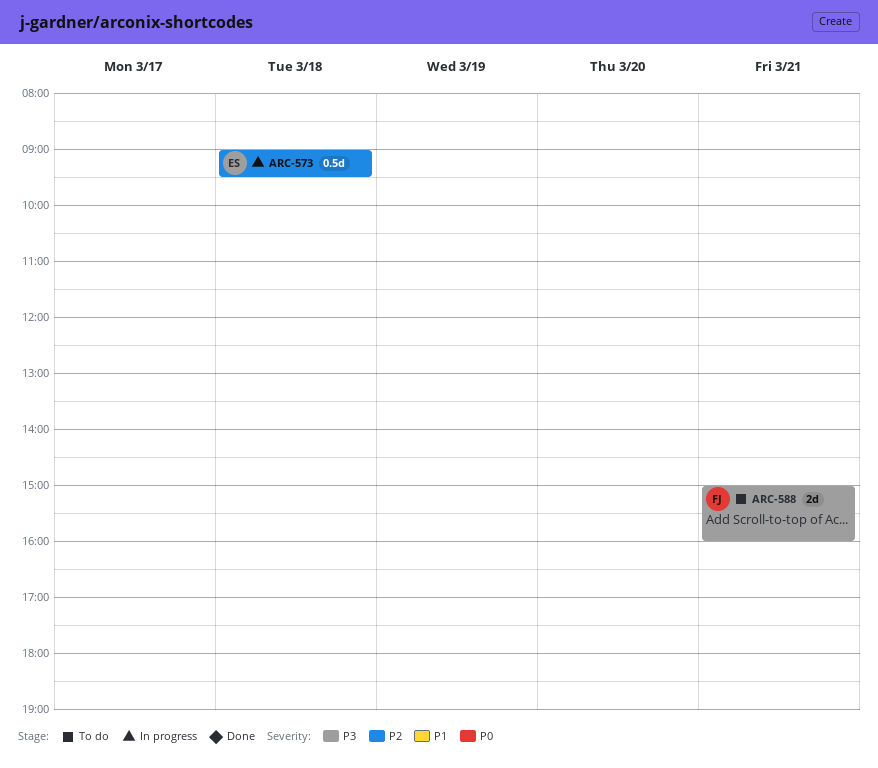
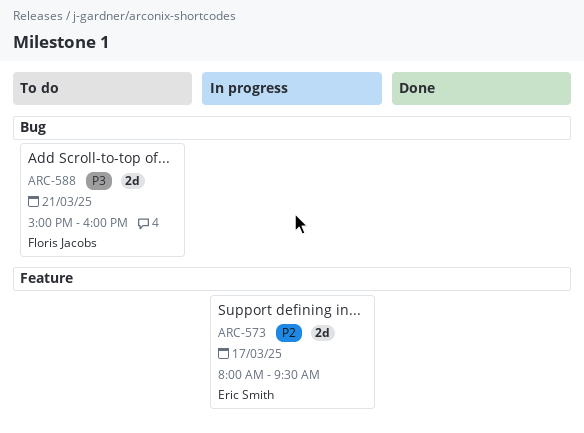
ARC-573, estimate: 0.5d -> 2d
ARC-573, day: Mar 18 -> Mar 17
ARC-573, begins: 09:00 -> 08:00

